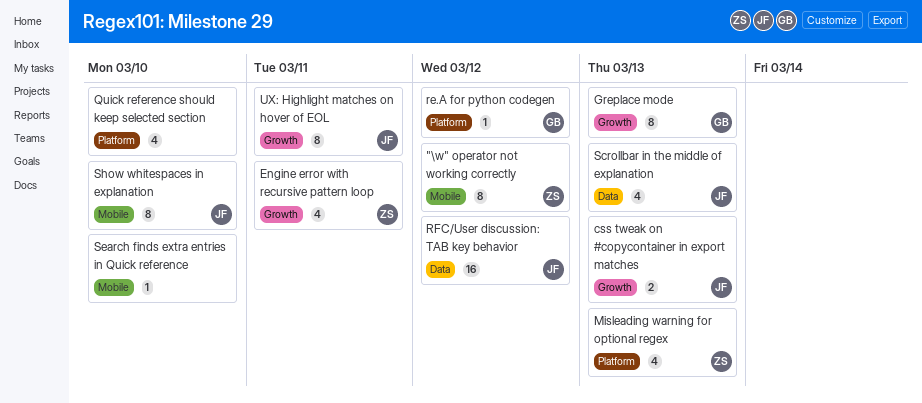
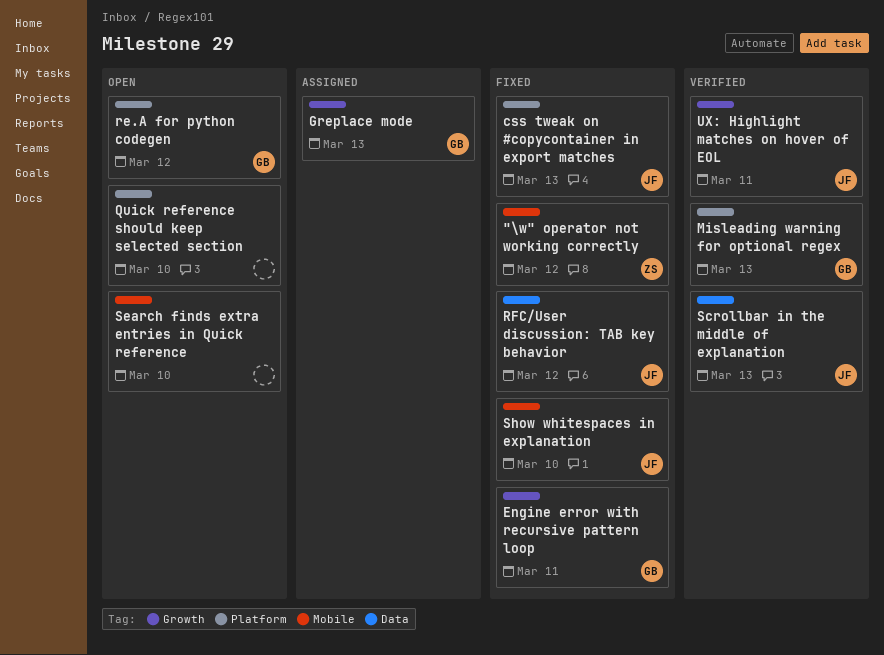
css tweak on #copycontainer in export matches, label: Growth -> Platform
Engine error with recursive pattern loop, owner: ZS -> GB
Misleading warning for optional regex, owner: ZS -> GB

